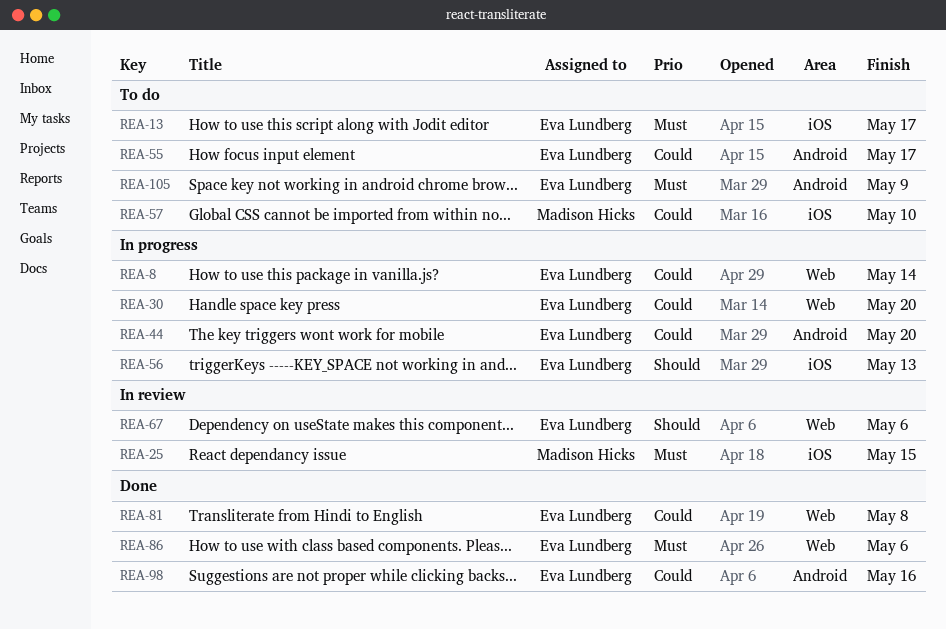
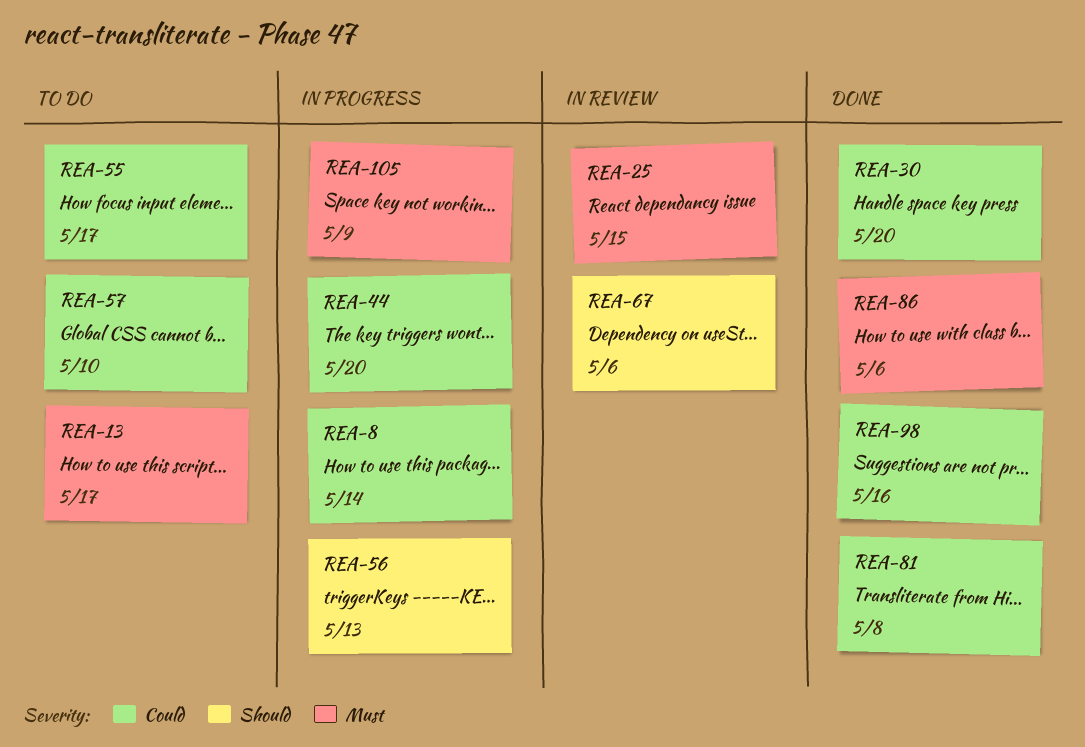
REA-30, status: In progress -> Done
REA-105, status: To do -> In progress

